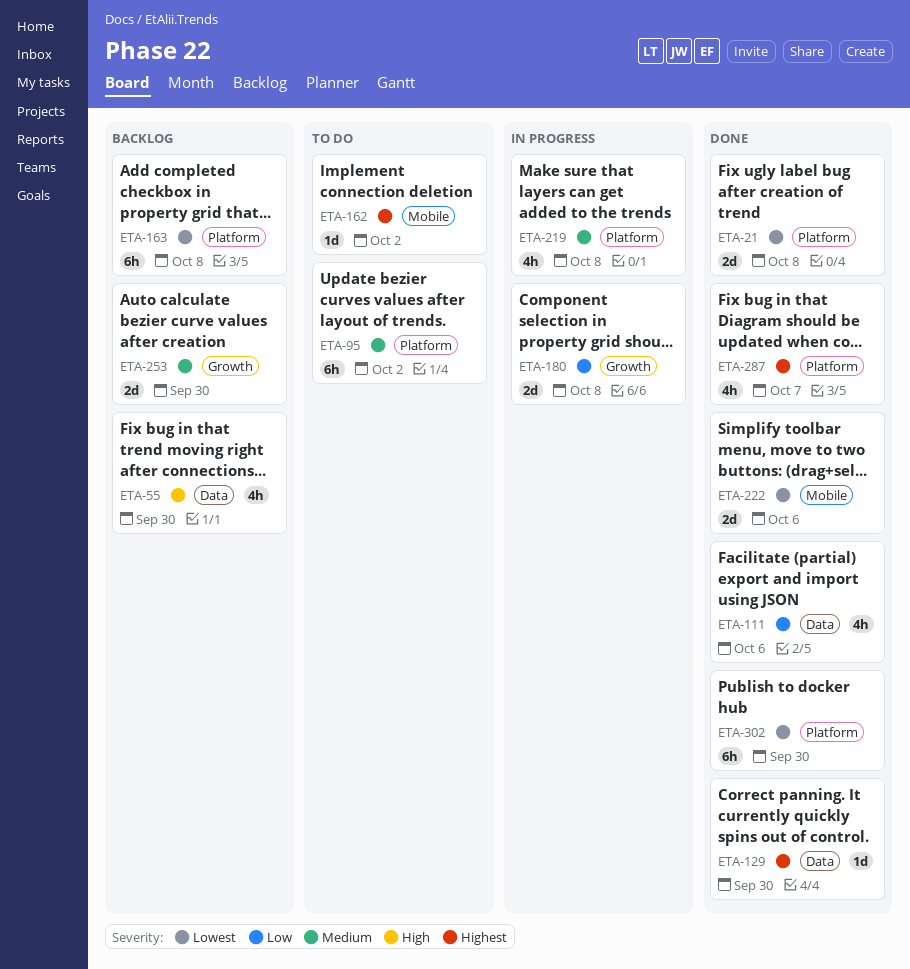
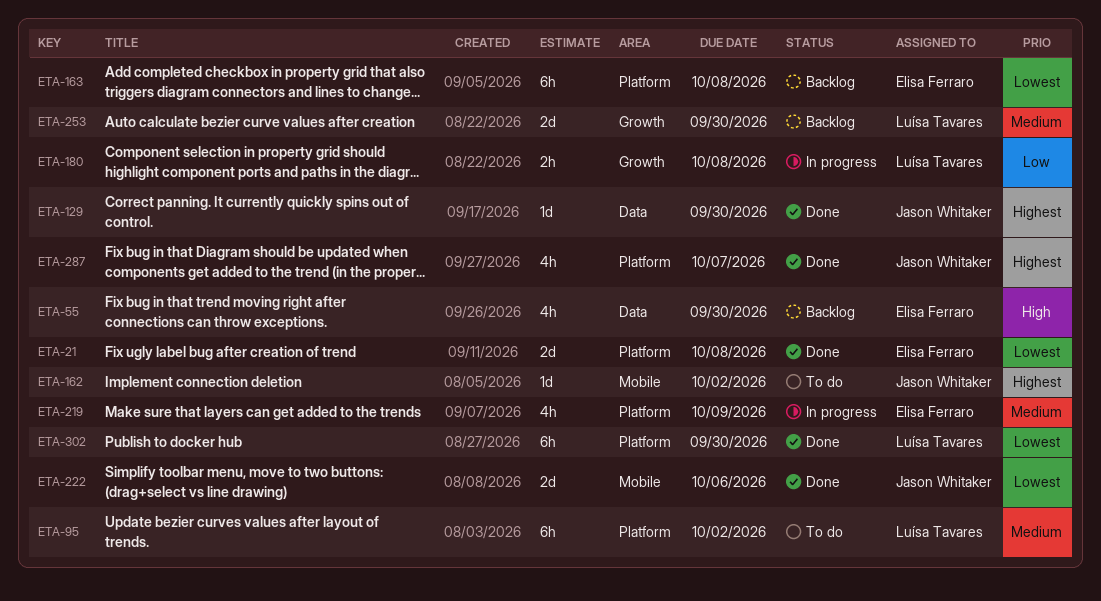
ETA-111: present -> none
ETA-180, estimate: 2d -> 2h
ETA-219, due: Oct 8 -> Oct 9

